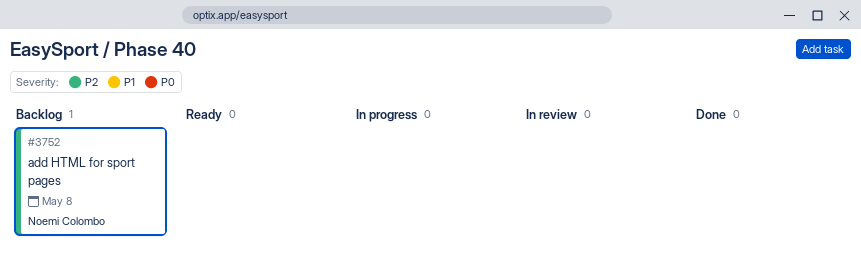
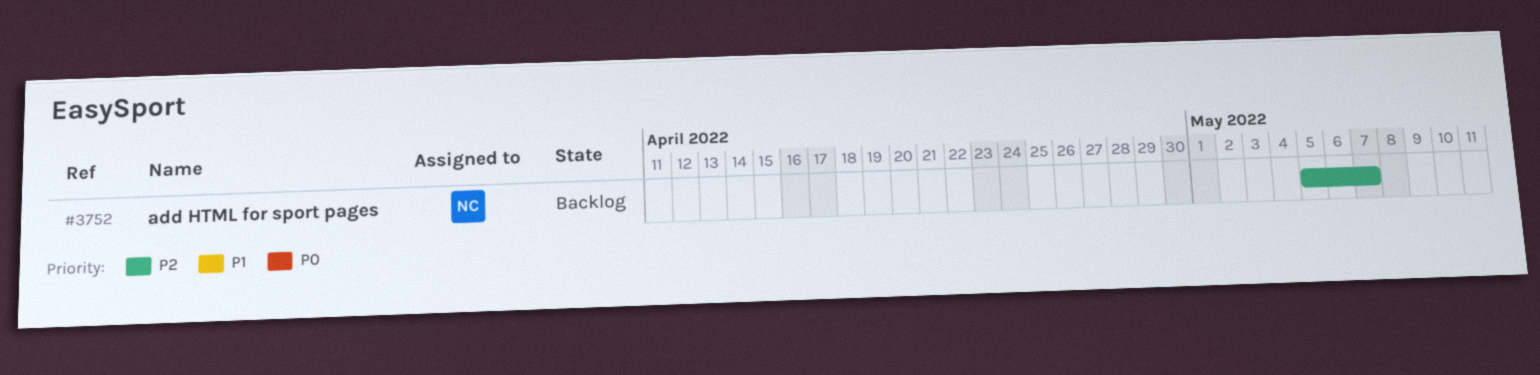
#3752, due: May 8 -> May 7

